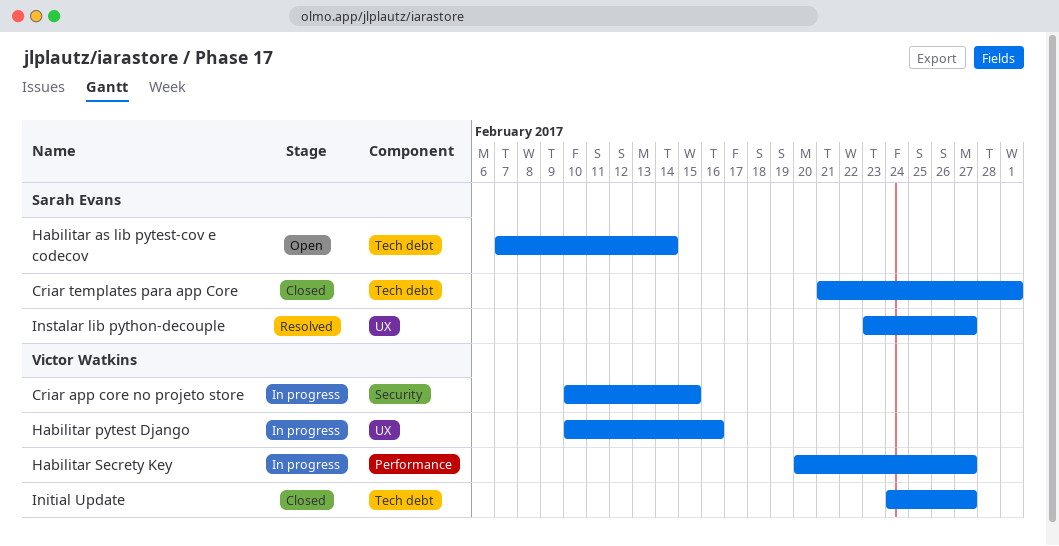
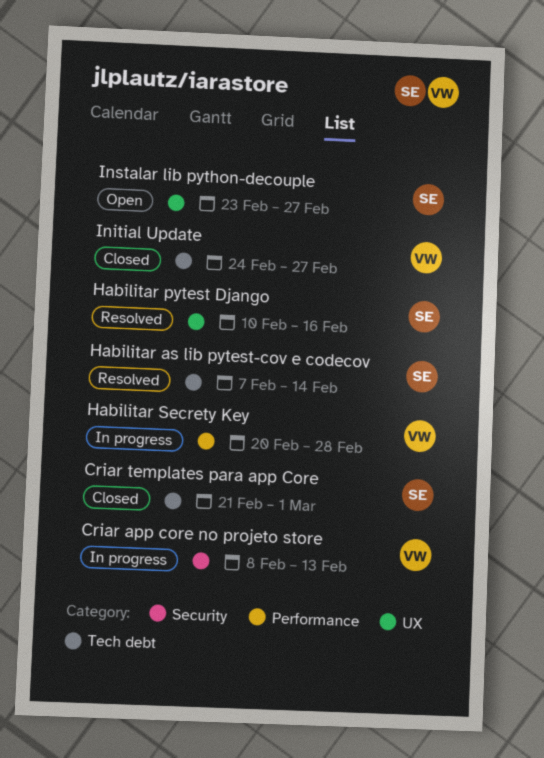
Criar app core no projeto store, start: Feb 10 -> Feb 8
Criar app core no projeto store, due: Feb 15 -> Feb 13
Habilitar as lib pytest-cov e codecov, status: Open -> Resolved
Habilitar pytest Django, status: In progress -> Resolved
Habilitar pytest Django, owner: Victor Watkins -> Sarah Evans
Habilitar Secrety Key, due: Feb 27 -> Feb 28
Instalar lib python-decouple, status: Resolved -> Open

